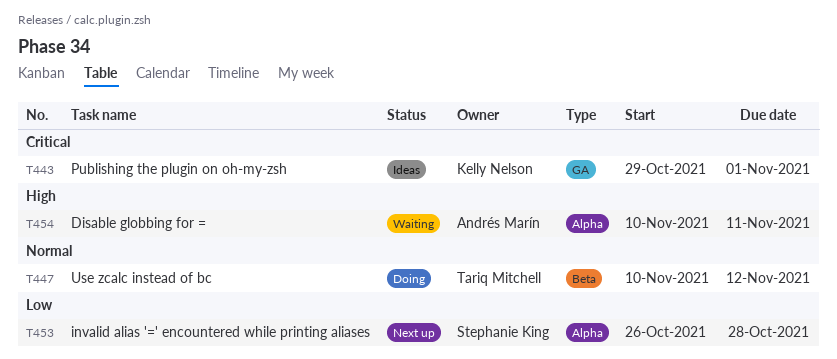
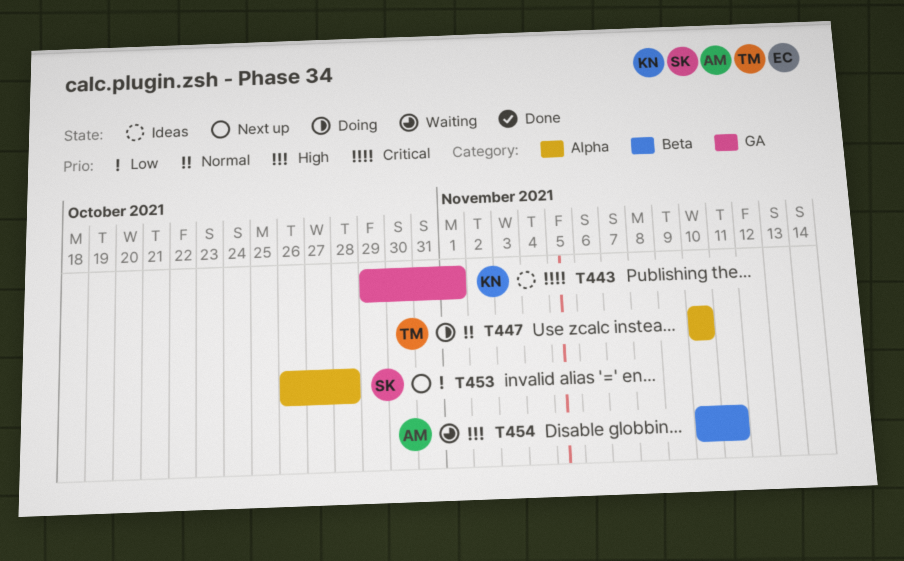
T447, label: Beta -> Alpha
T447, due: Nov 12 -> Nov 10
T454, label: Alpha -> Beta

